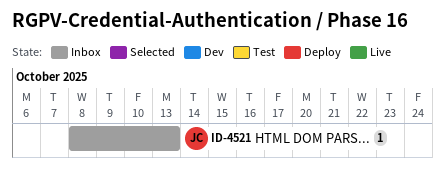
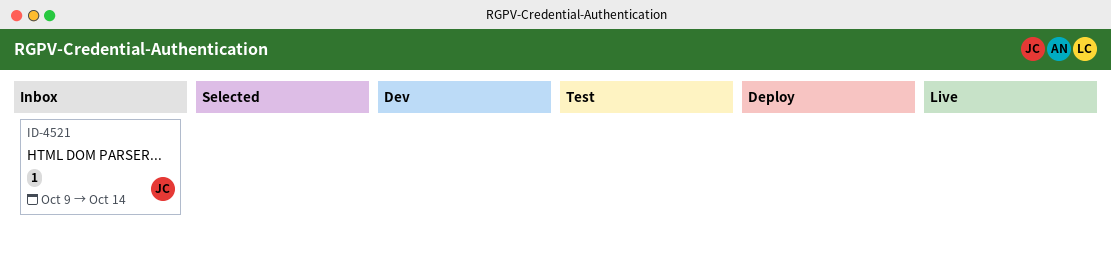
ID-4521, start: Oct 8 -> Oct 9
ID-4521, due: Oct 13 -> Oct 14

